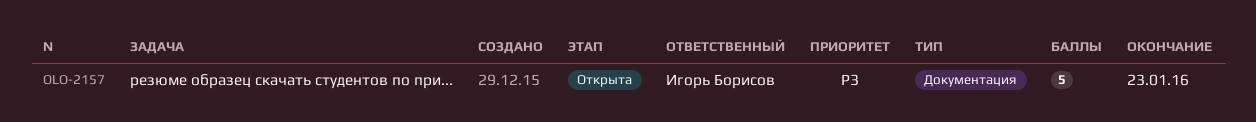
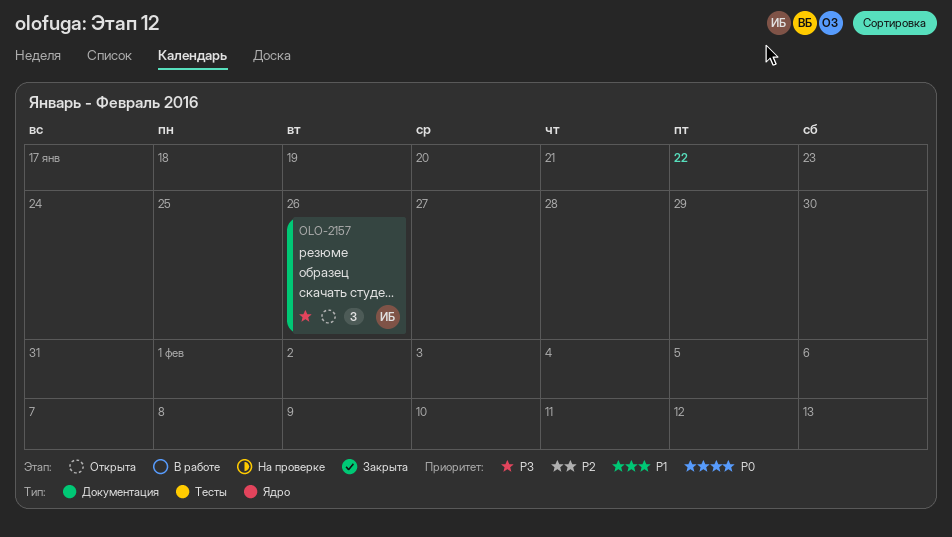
OLO-2157, estimate: 5 -> 3
OLO-2157, due: Jan 23 -> Jan 26

